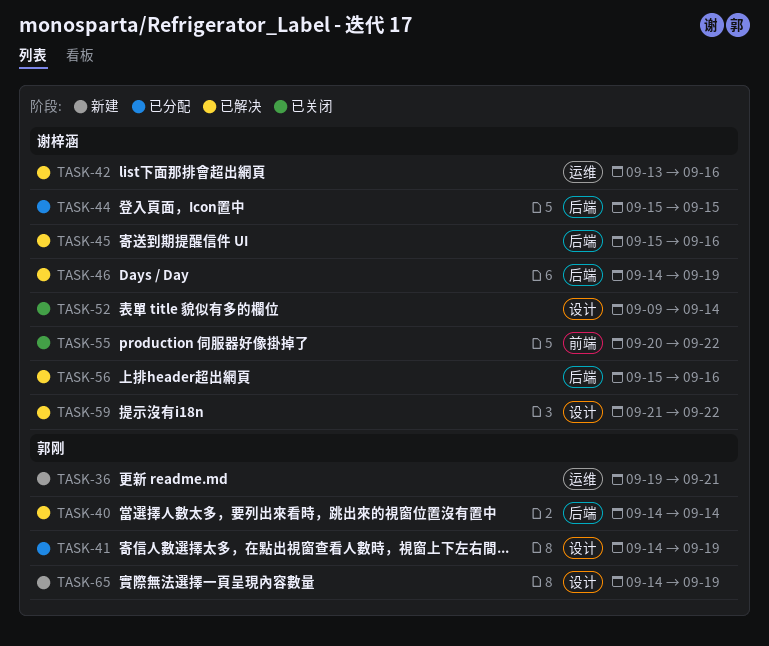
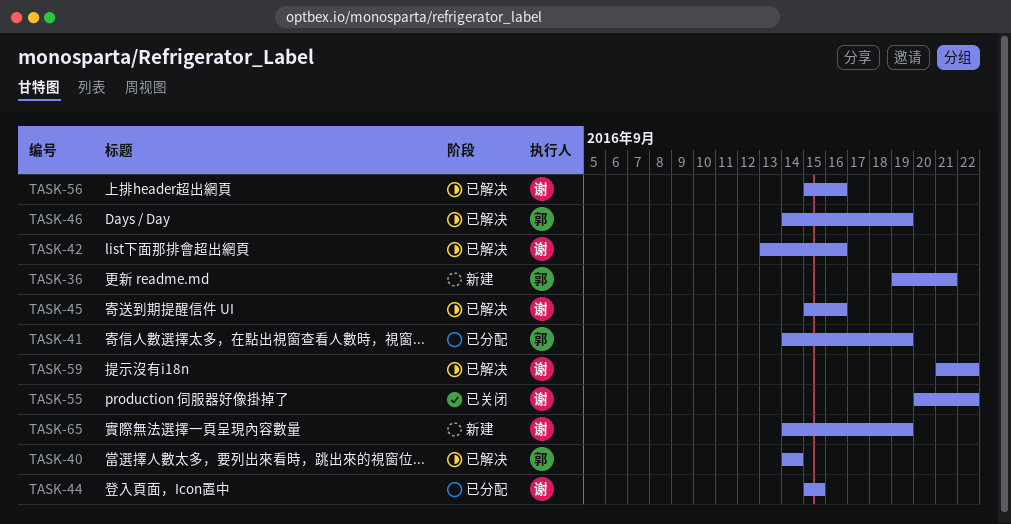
TASK-46, owner: 谢梓涵 -> 郭刚
TASK-52: present -> none
TASK-65, owner: 郭刚 -> 谢梓涵

